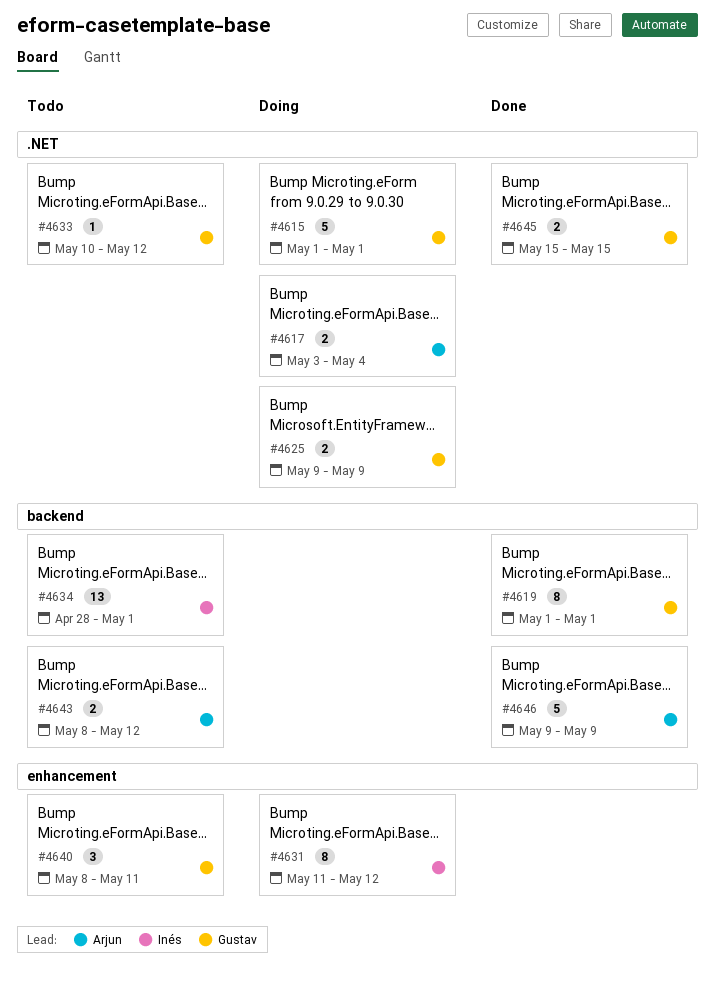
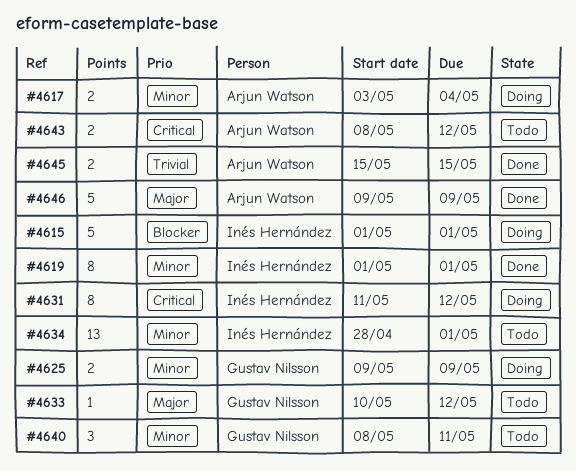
#4615, owner: Gustav Nilsson -> Inés Hernández
#4619, owner: Gustav Nilsson -> Inés Hernández
#4645, owner: Gustav Nilsson -> Arjun Watson

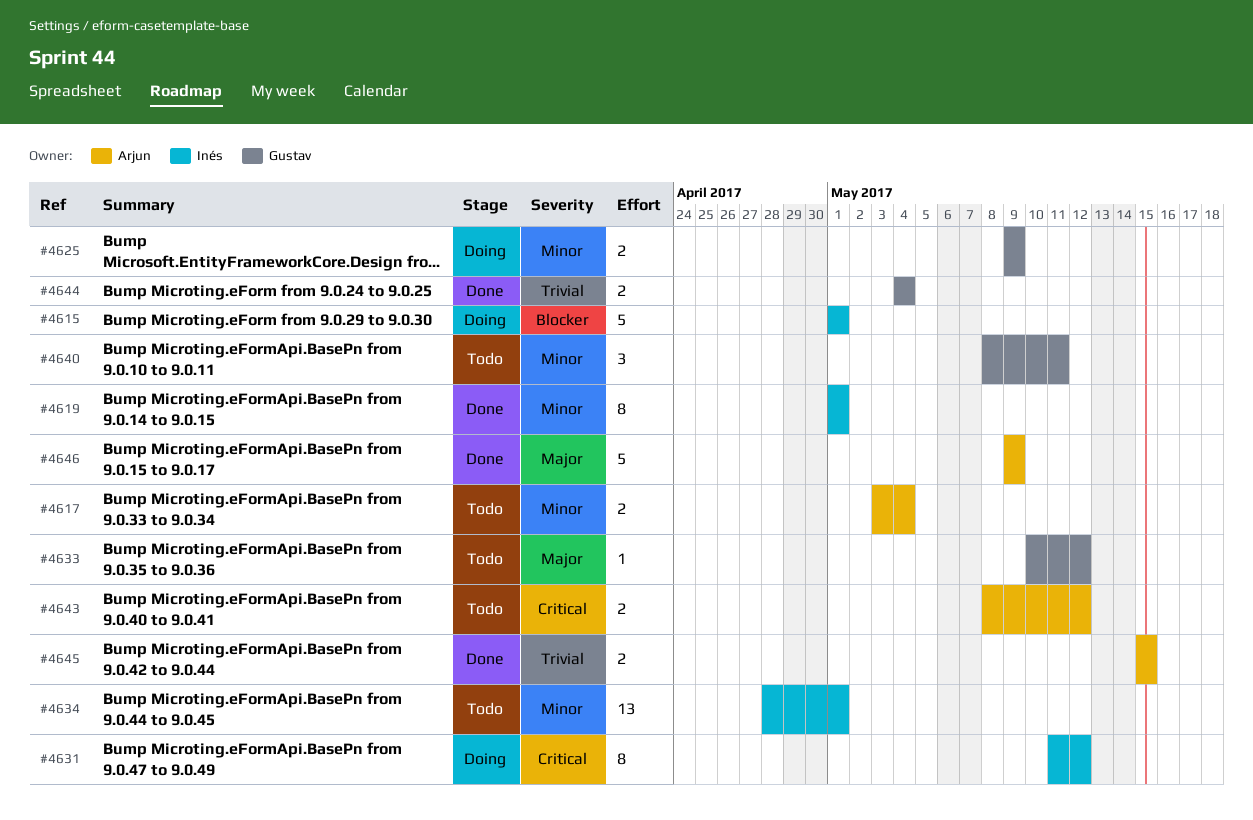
#4617, status: Doing -> Todo
#4644: none -> present

